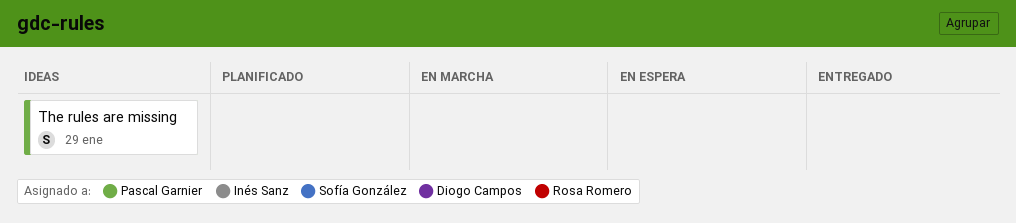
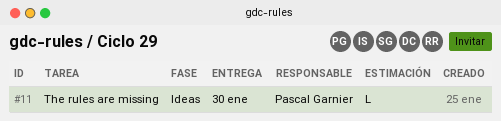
The rules are missing, estimate: S -> L
The rules are missing, due: Jan 29 -> Jan 30

